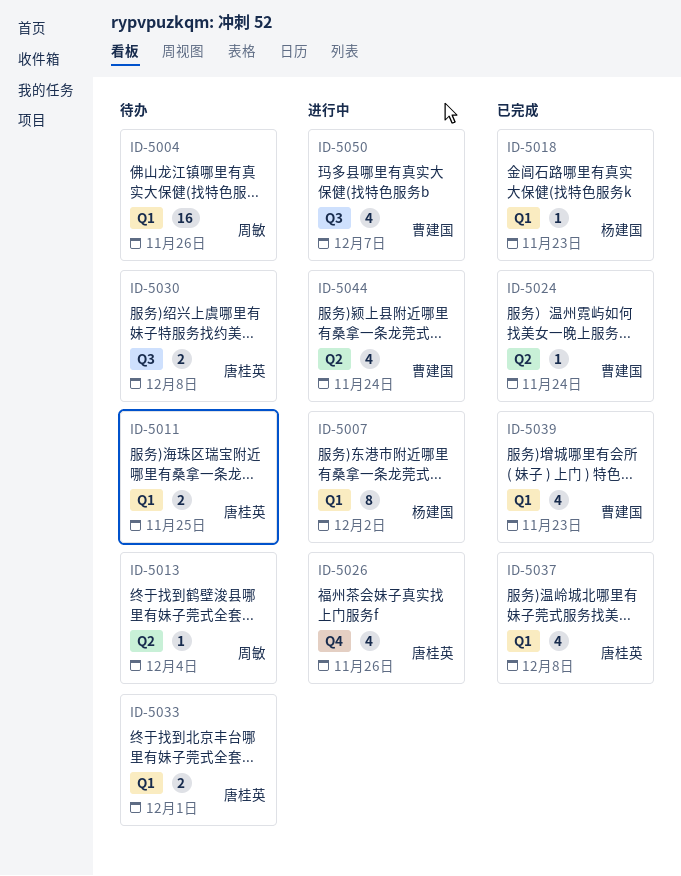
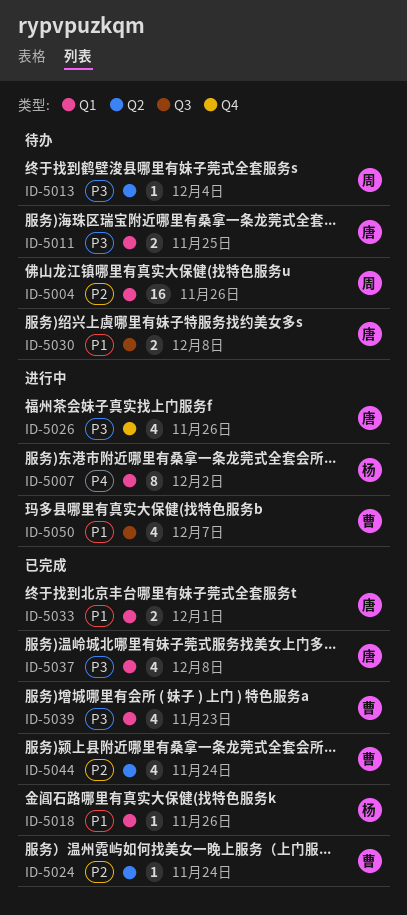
ID-5018, due: Nov 23 -> Nov 26
ID-5033, status: 待办 -> 已完成
ID-5044, status: 进行中 -> 已完成

